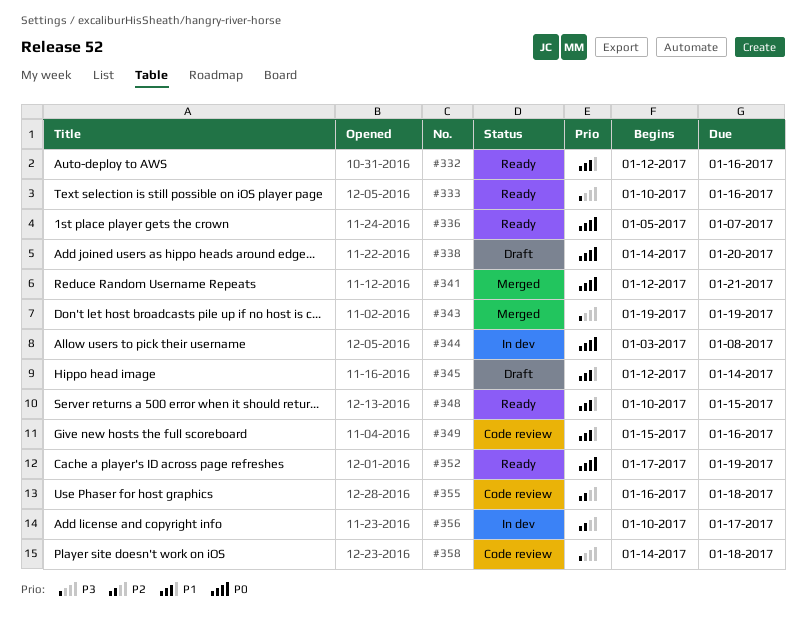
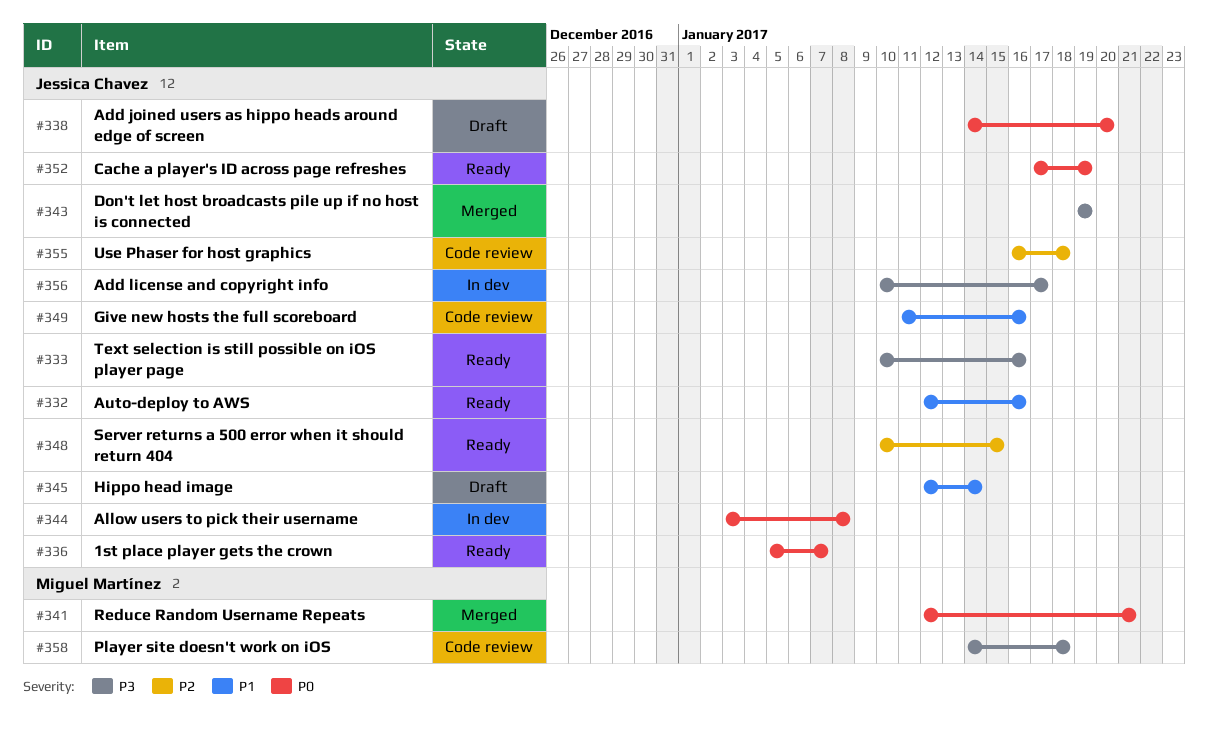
#348, priority: P1 -> P2
#349, start: Jan 15 -> Jan 11
#356, priority: P2 -> P3

